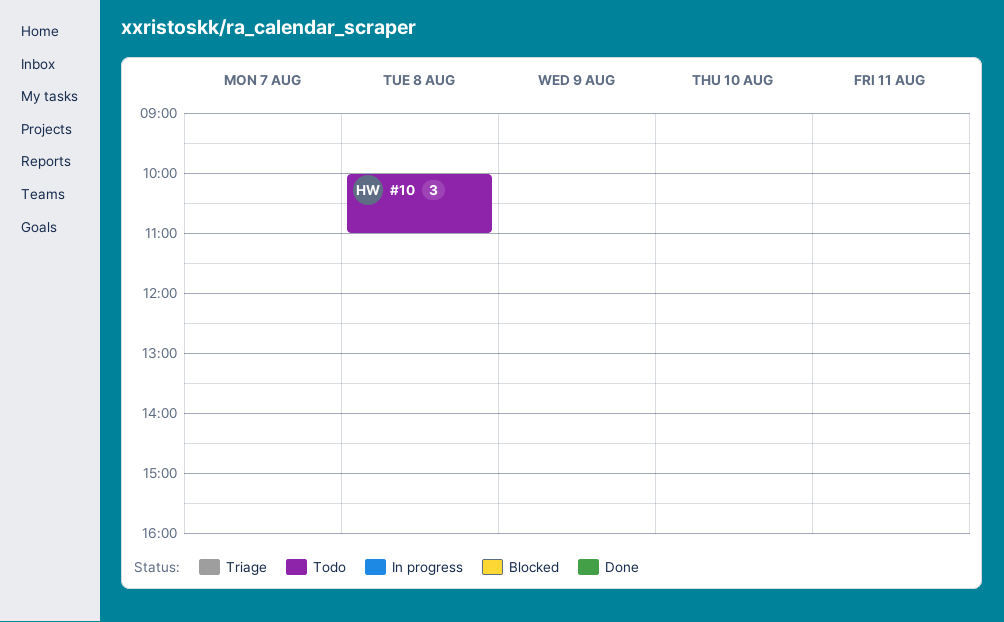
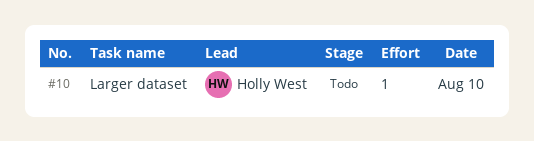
#10, estimate: 3 -> 1
#10, day: Aug 8 -> Aug 10

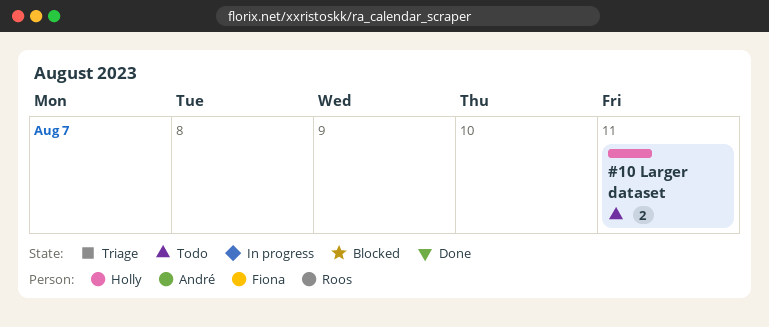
#10, estimate: 1 -> 2
#10, day: Aug 10 -> Aug 11

